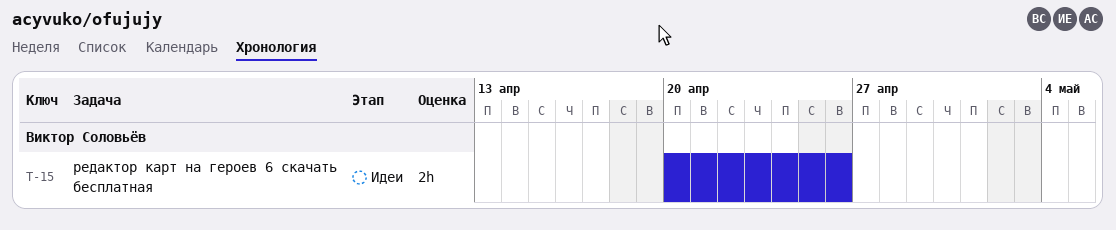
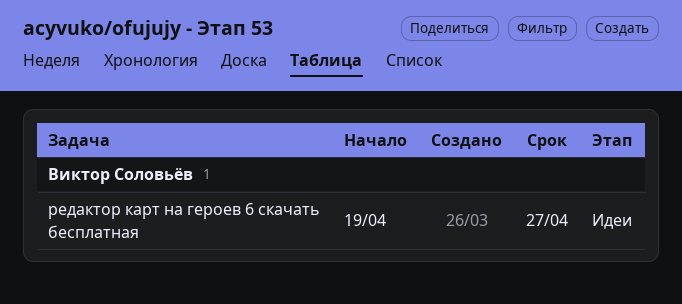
редактор карт на героев 6 скачать бесплатная, start: Apr 20 -> Apr 19
редактор карт на героев 6 скачать бесплатная, due: Apr 26 -> Apr 27

